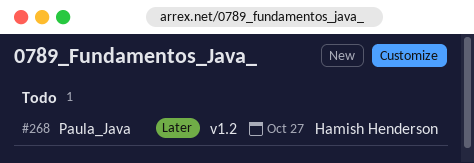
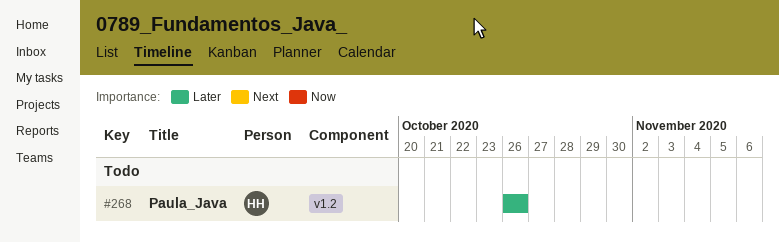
#268, due: Oct 27 -> Oct 26

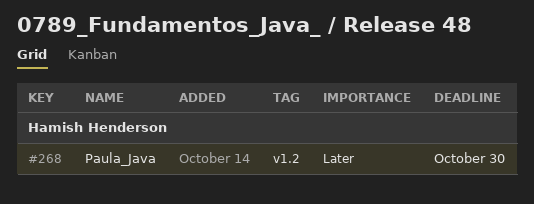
#268, due: Oct 26 -> Oct 30

